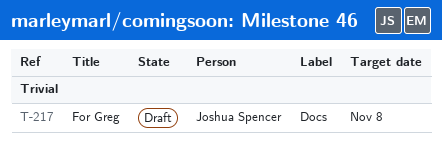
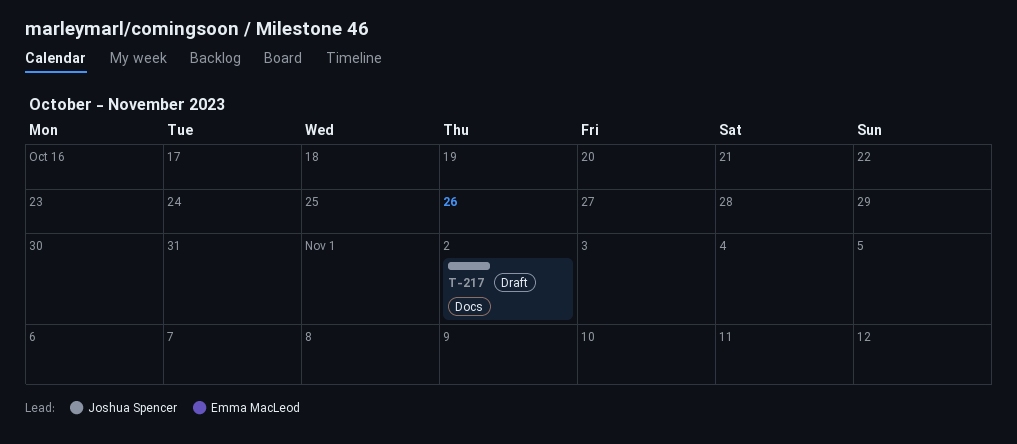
T-217, due: Nov 8 -> Nov 2

